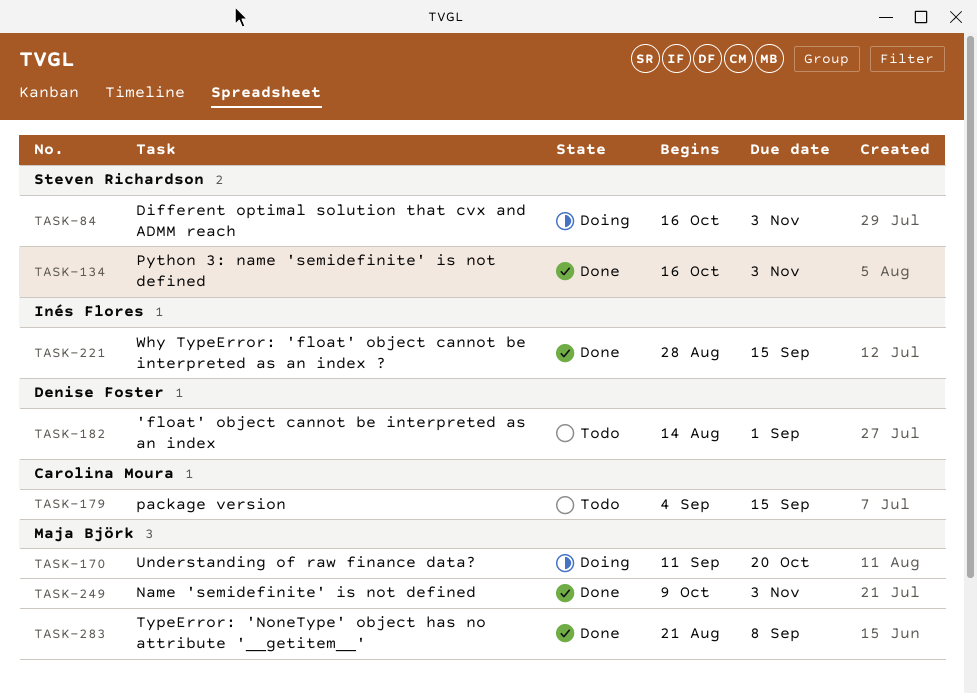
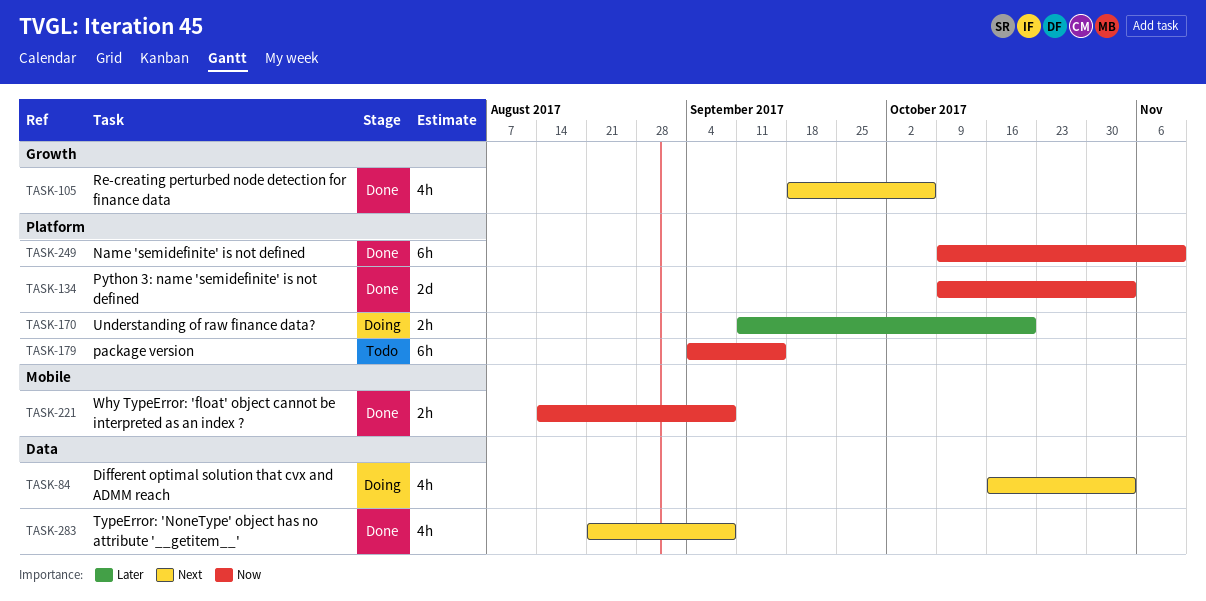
TASK-105: none -> present
TASK-134, start: Oct 16 -> Oct 9
TASK-182: present -> none
TASK-221, start: Aug 28 -> Aug 14
TASK-221, due: Sep 15 -> Sep 8
TASK-249, due: Nov 3 -> Nov 10

